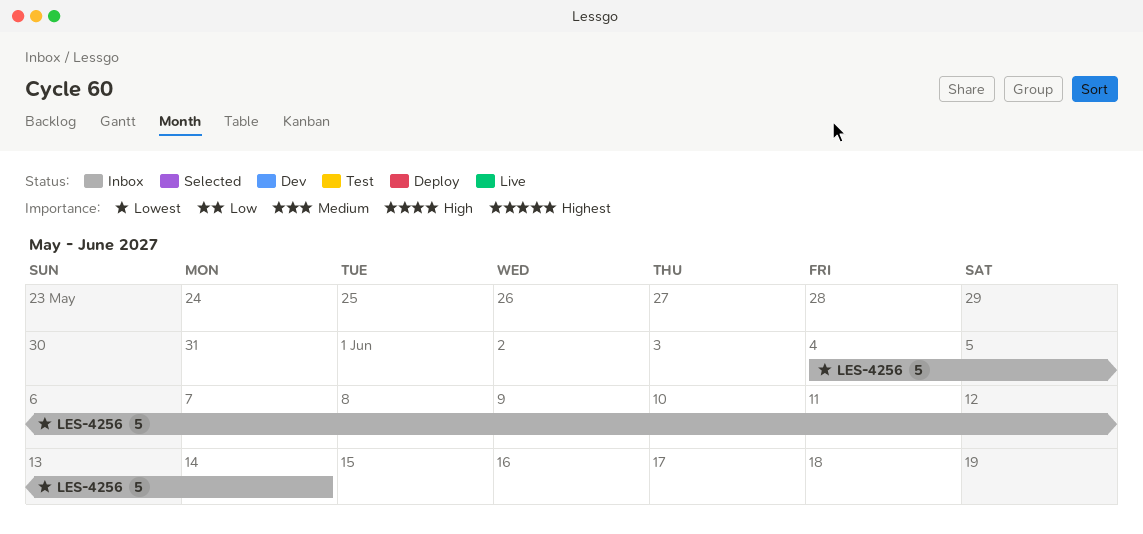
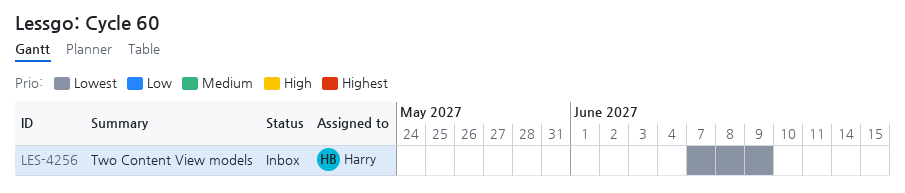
LES-4256, start: Jun 4 -> Jun 7
LES-4256, due: Jun 14 -> Jun 9

